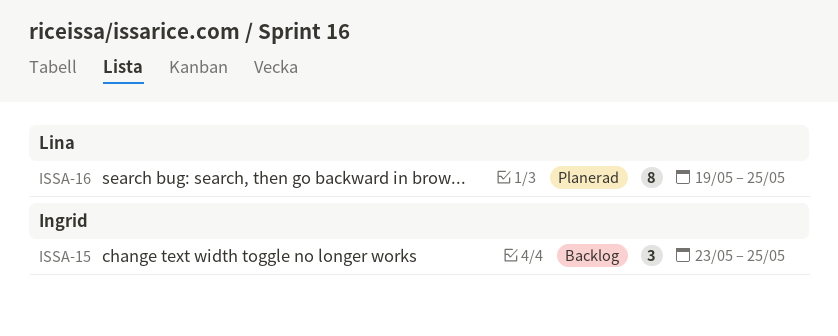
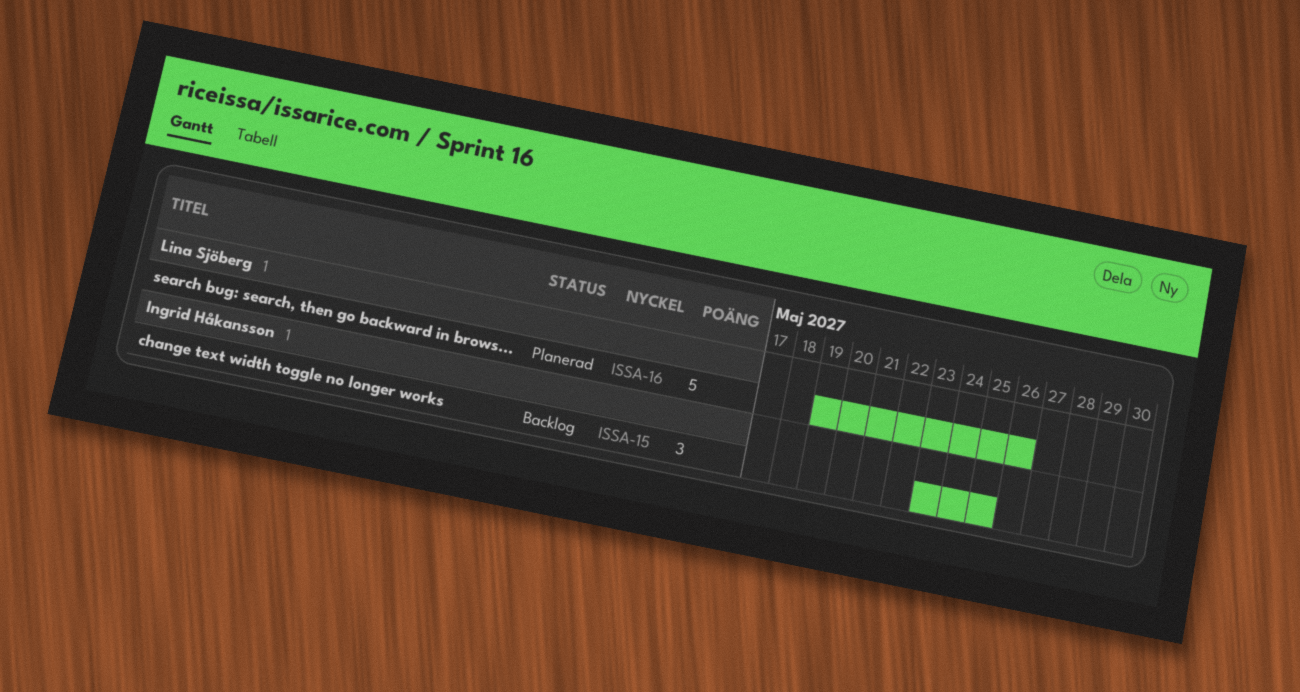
ISSA-16, estimate: 8 -> 5
ISSA-16, due: May 25 -> May 26

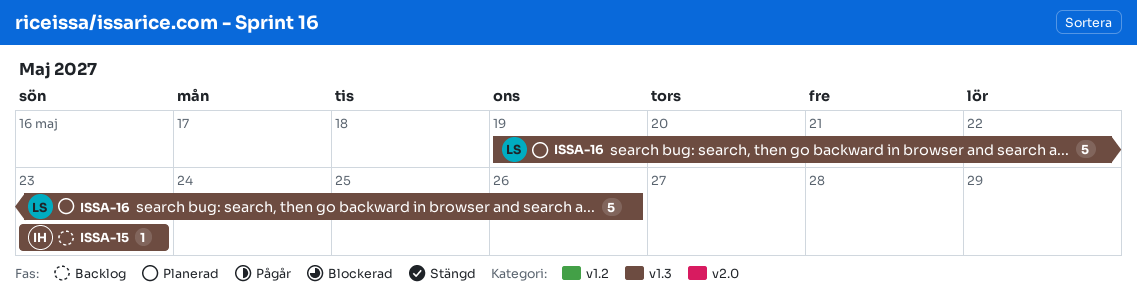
ISSA-15, estimate: 3 -> 1
ISSA-15, due: May 25 -> May 23

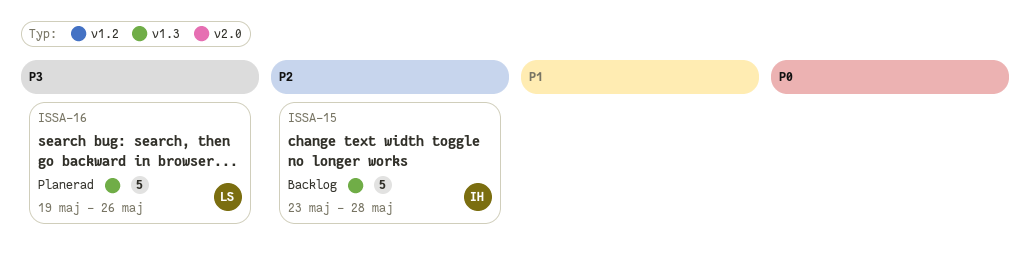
ISSA-15, estimate: 1 -> 5
ISSA-15, due: May 23 -> May 28

